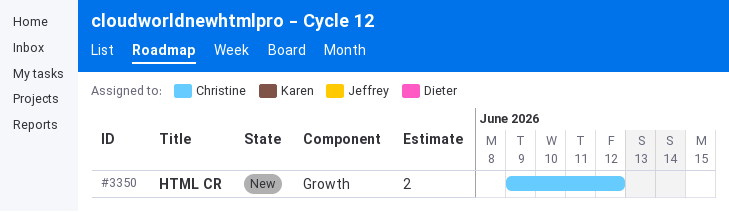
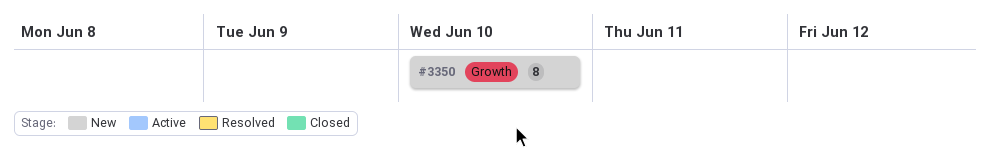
#3350, estimate: 2 -> 8
#3350, due: Jun 12 -> Jun 10

